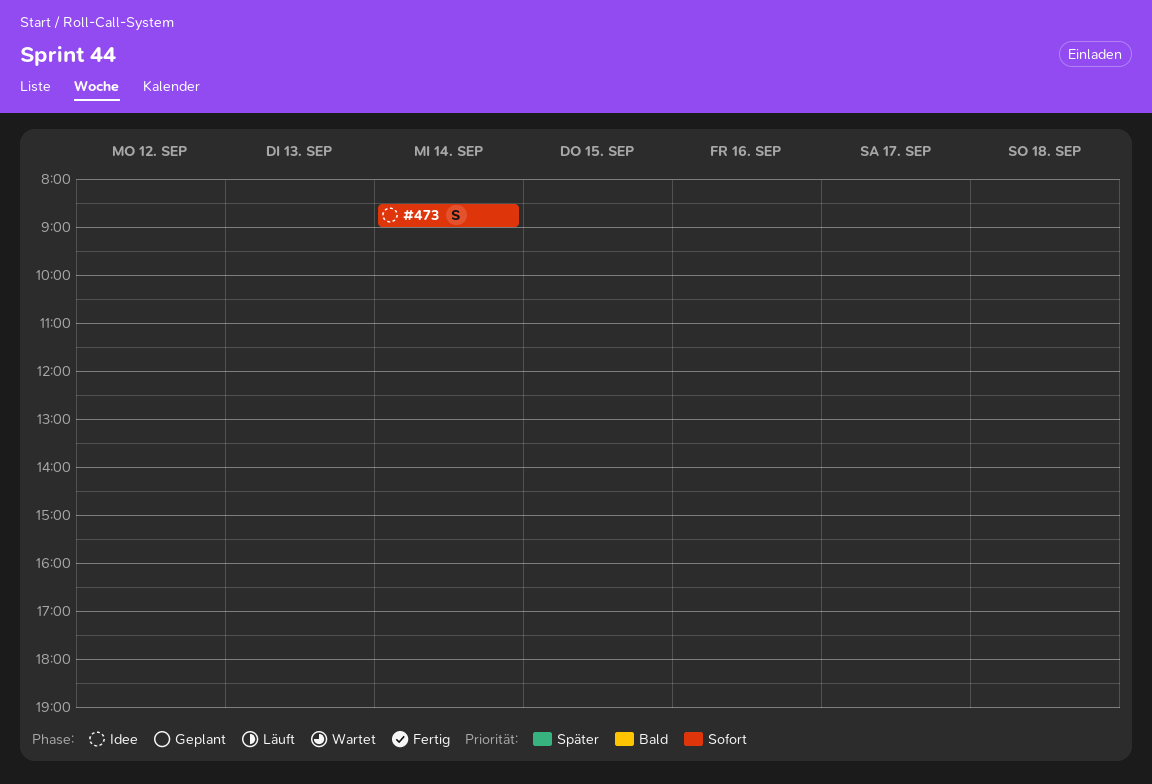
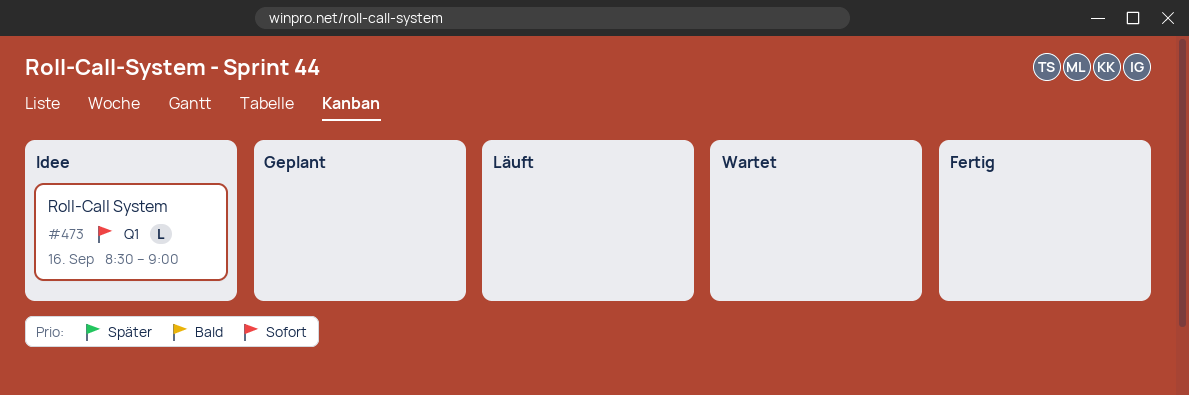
#473, estimate: S -> L
#473, day: Sep 14 -> Sep 16

